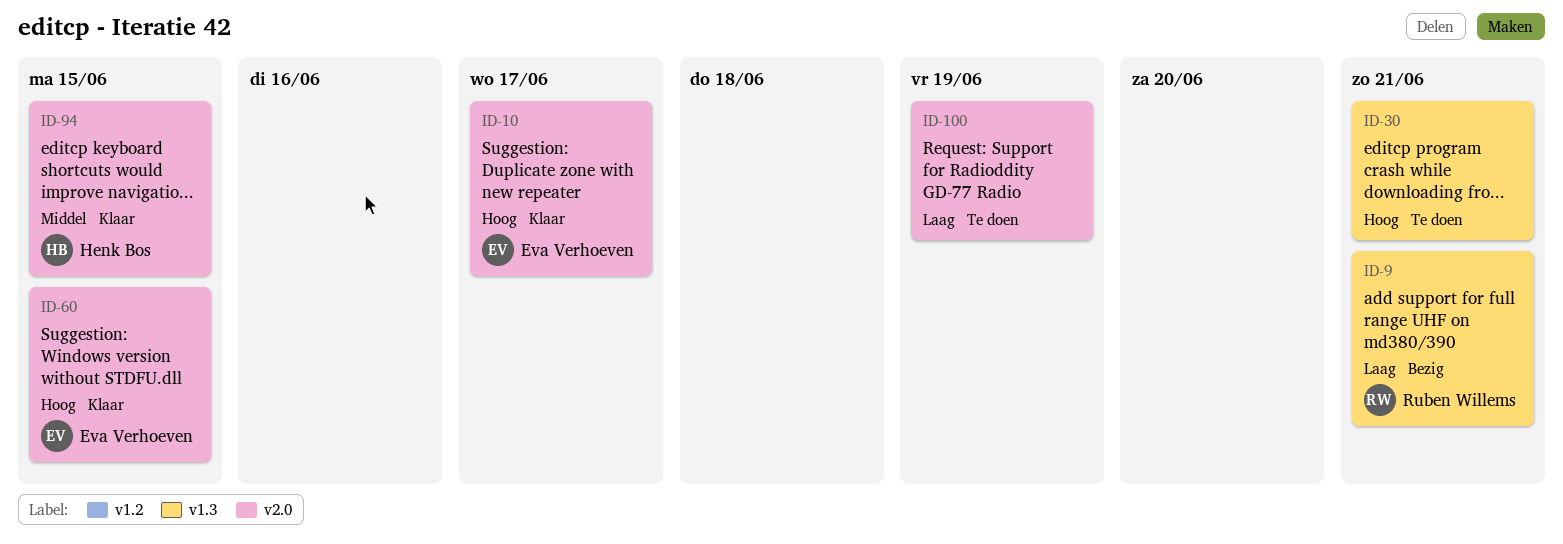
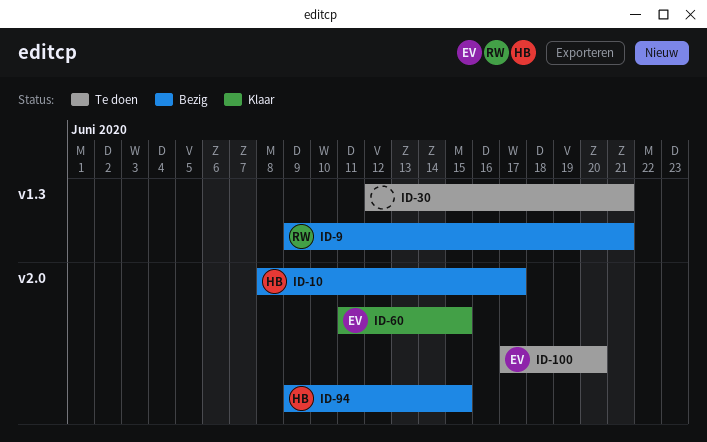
ID-10, status: Klaar -> Bezig
ID-10, owner: Eva Verhoeven -> Henk Bos
ID-94, status: Klaar -> Bezig
ID-100, owner: none -> Eva Verhoeven
ID-100, due: Jun 19 -> Jun 20

